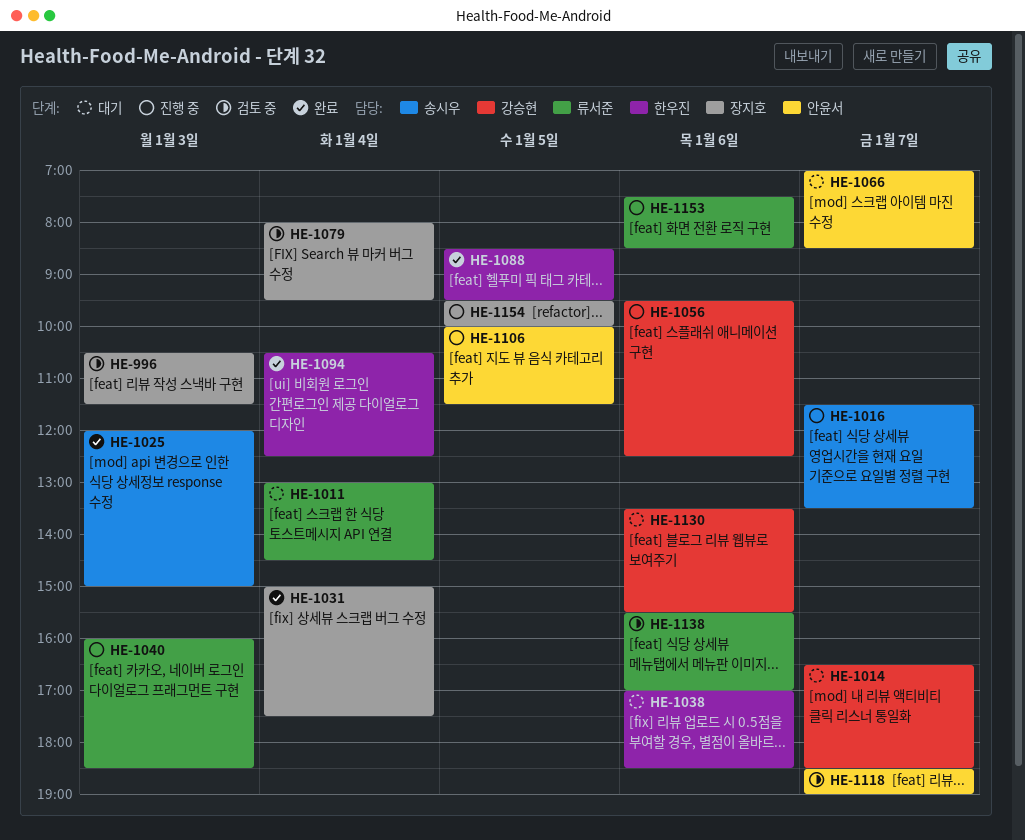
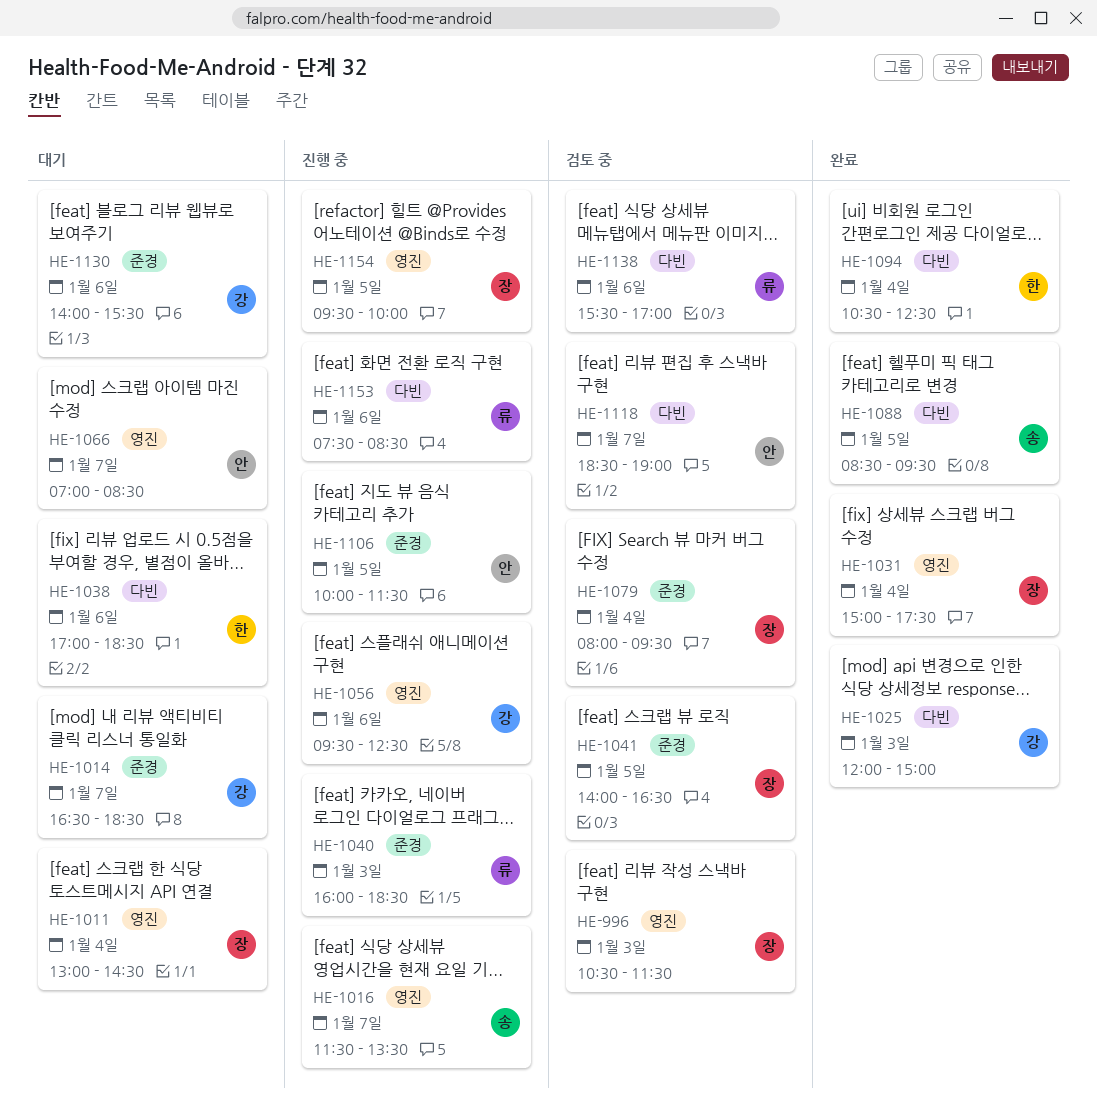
HE-1011, owner: 류서준 -> 장지호
HE-1025, owner: 송시우 -> 강승현
HE-1041: none -> present
HE-1088, owner: 한우진 -> 송시우
HE-1130, begins: 13:30 -> 14:00

